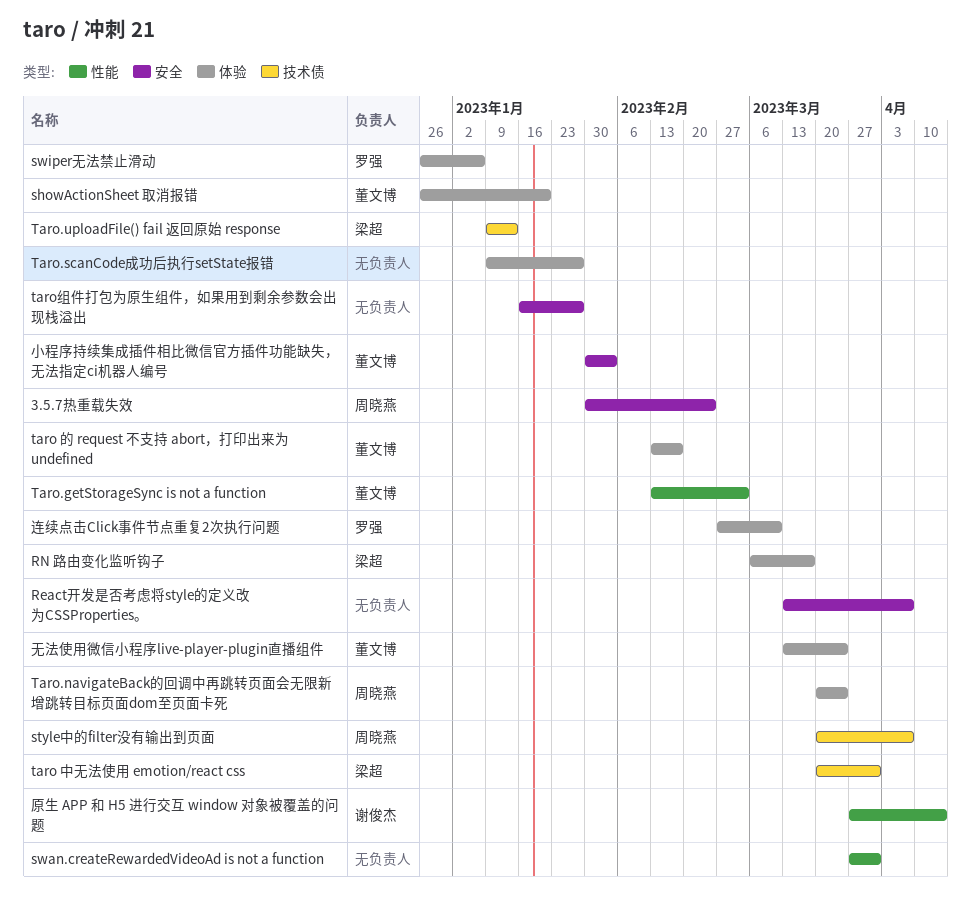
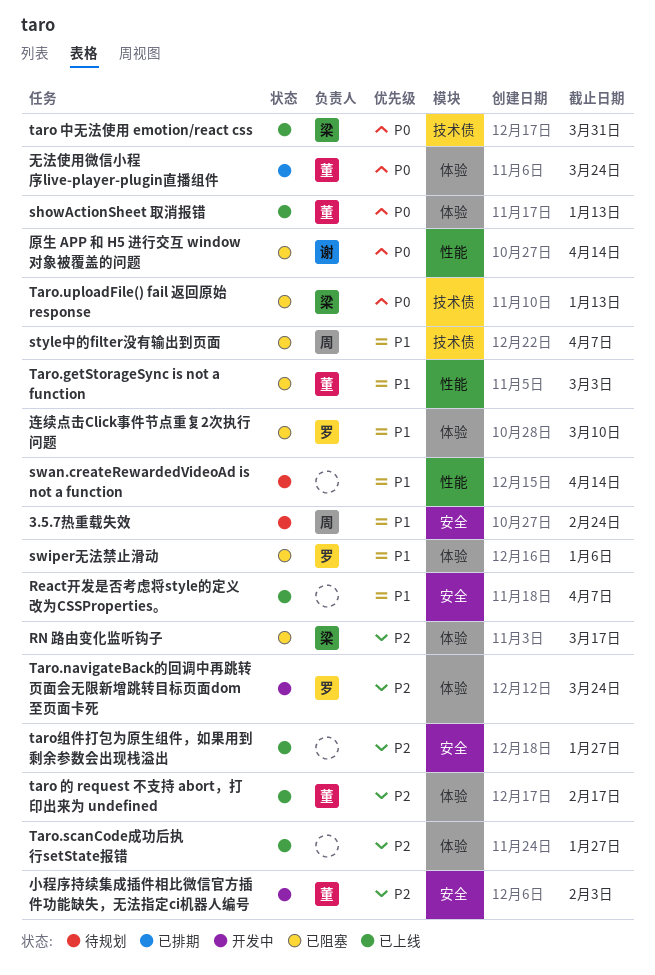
showActionSheet 取消报错, due: Jan 20 -> Jan 13
swan.createRewardedVideoAd is not a function, due: Mar 31 -> Apr 14
Taro.navigateBack的回调中再跳转页面会无限新增跳转目标页面dom至页面卡死, owner: 周晓燕 -> 罗强

